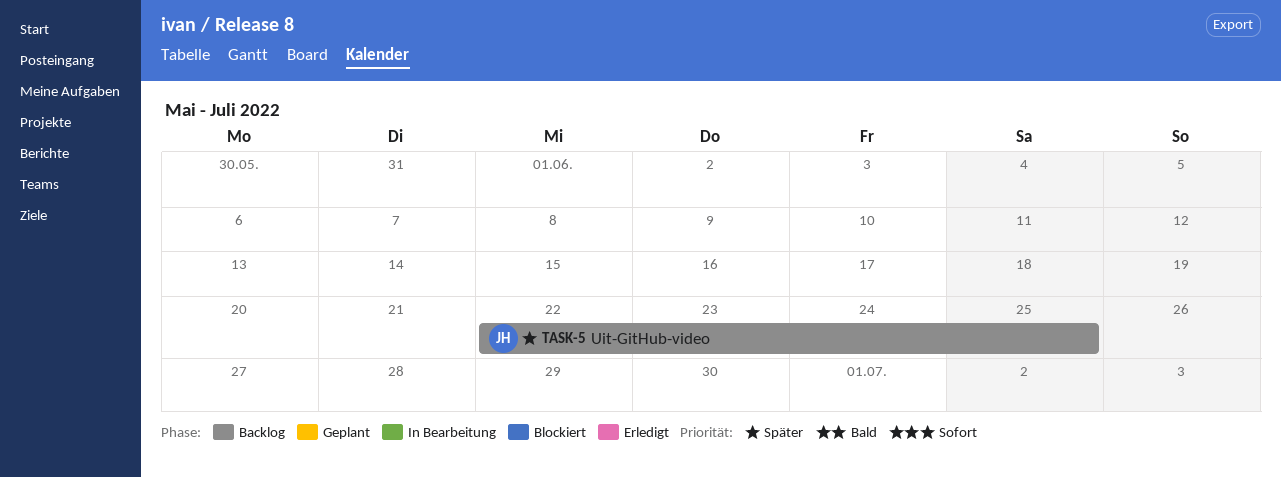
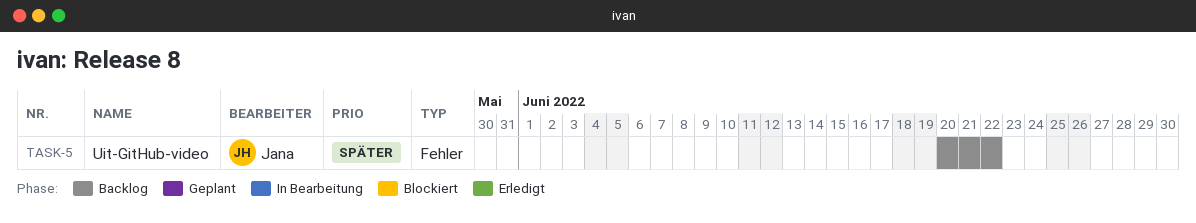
TASK-5, start: Jun 22 -> Jun 20
TASK-5, due: Jun 25 -> Jun 22

